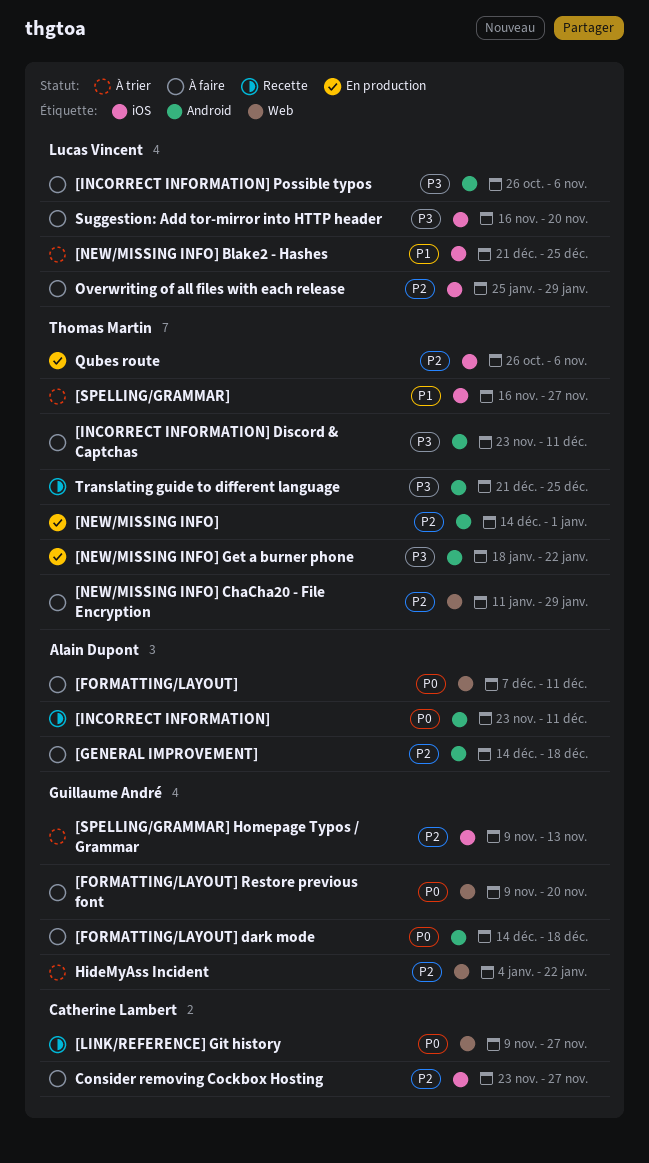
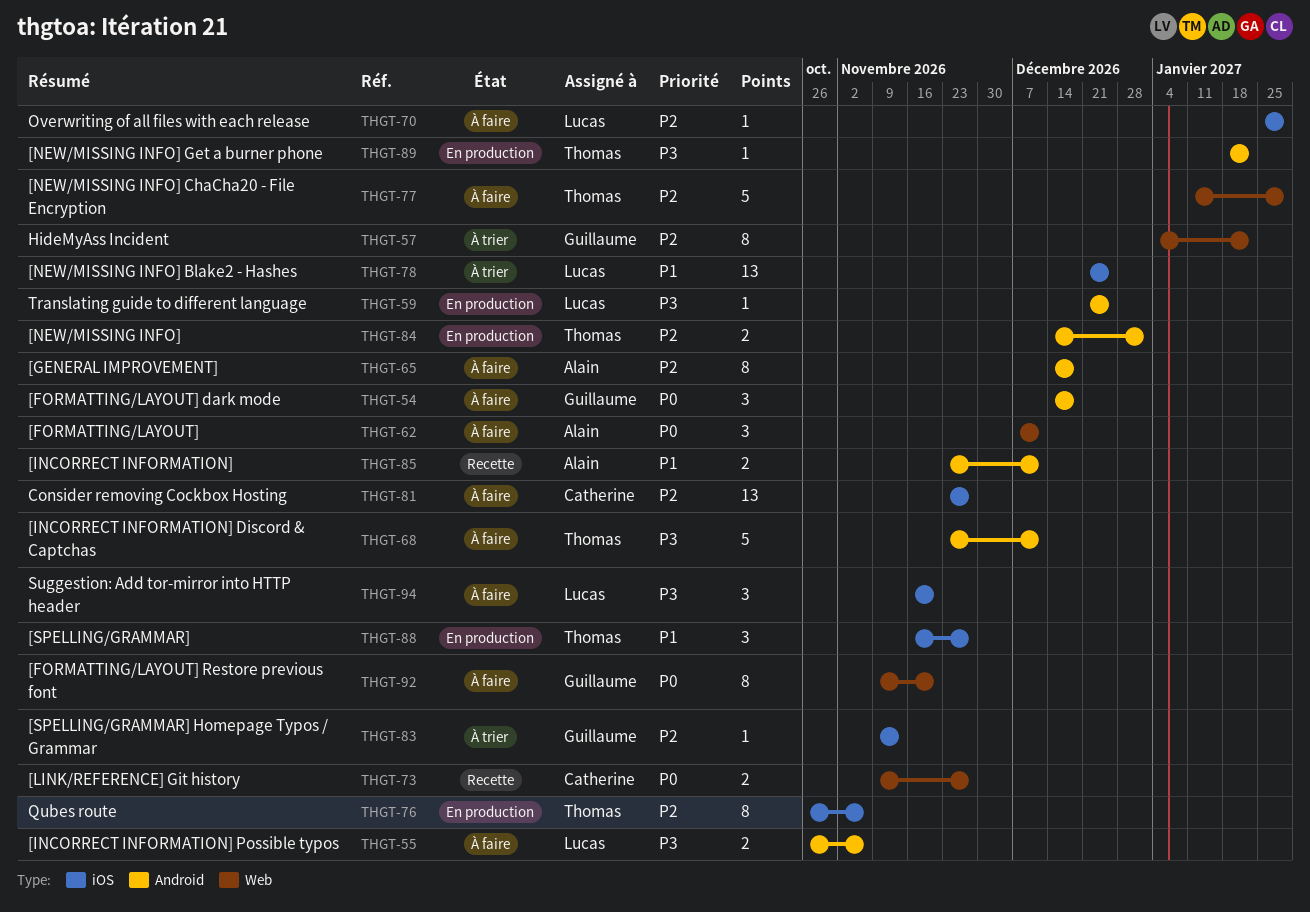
[INCORRECT INFORMATION], priority: P0 -> P1
[SPELLING/GRAMMAR], status: À trier -> En production
Translating guide to different language, status: Recette -> En production
Translating guide to different language, owner: Thomas Martin -> Lucas Vincent

